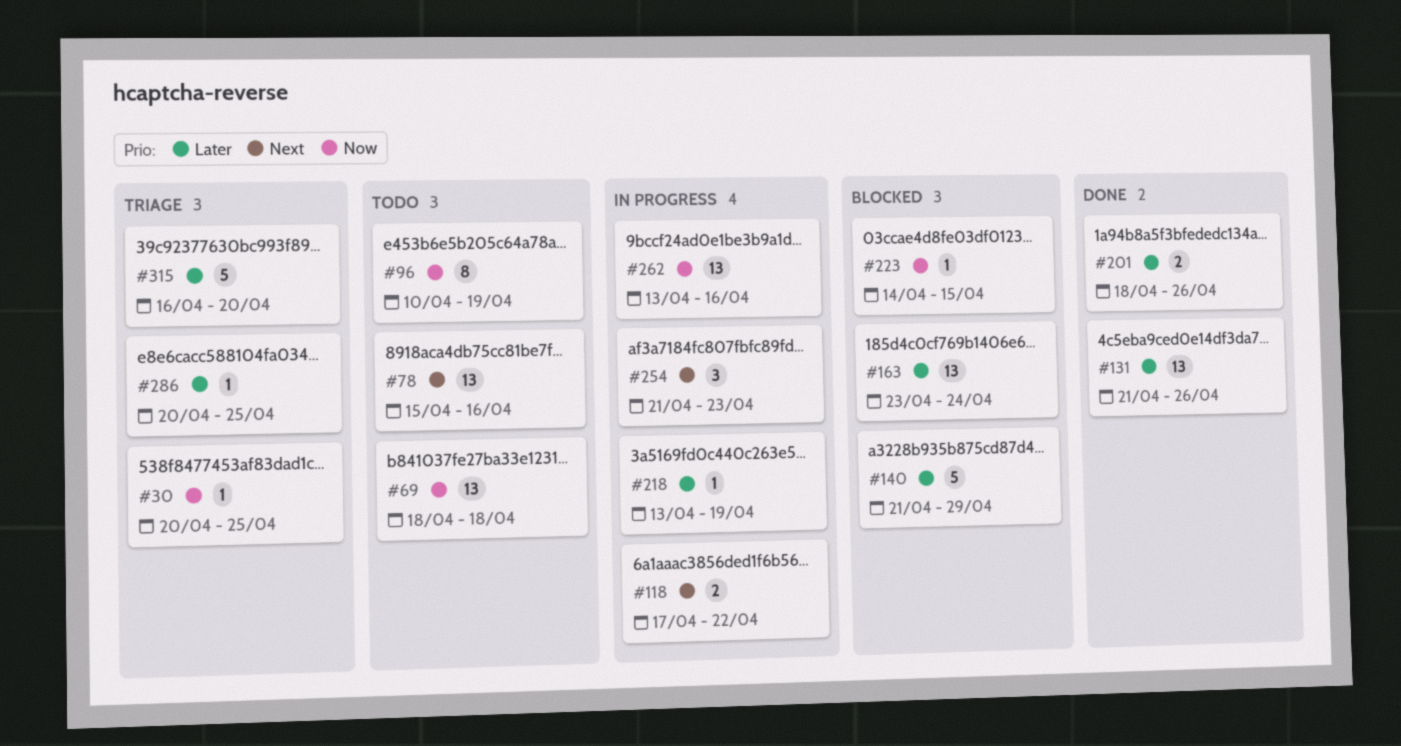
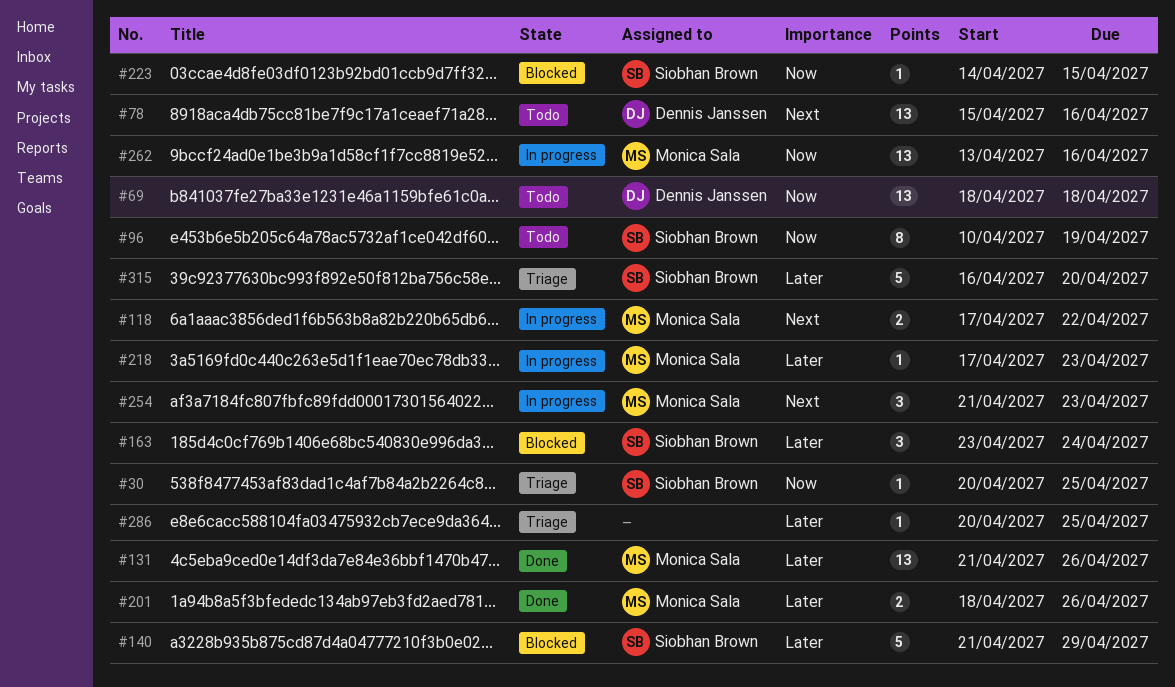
#163, estimate: 13 -> 3
#218, start: Apr 13 -> Apr 17
#218, due: Apr 19 -> Apr 23

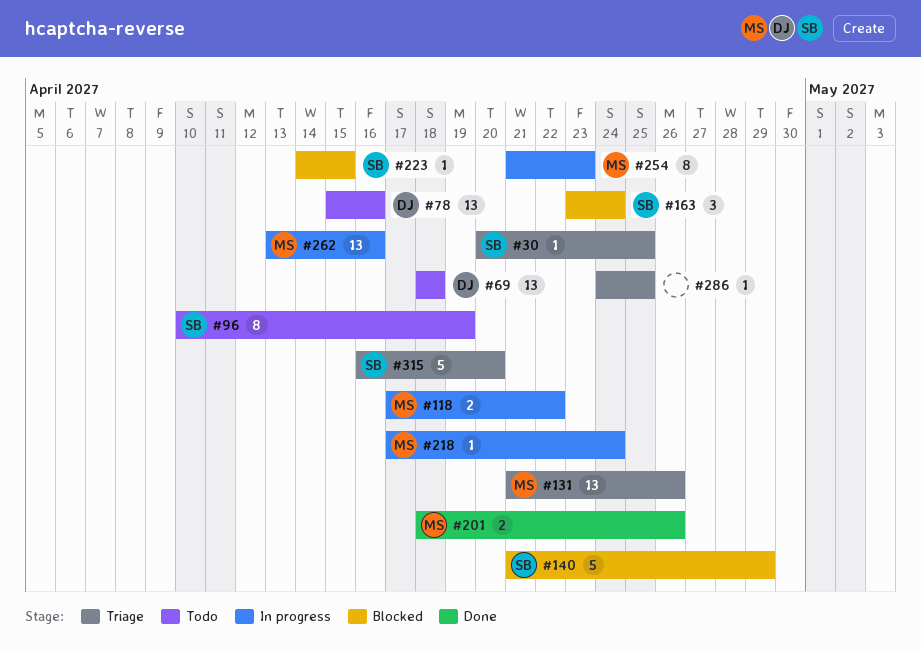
#131, status: Done -> Triage
#218, due: Apr 23 -> Apr 24
#254, estimate: 3 -> 8
#286, start: Apr 20 -> Apr 24

